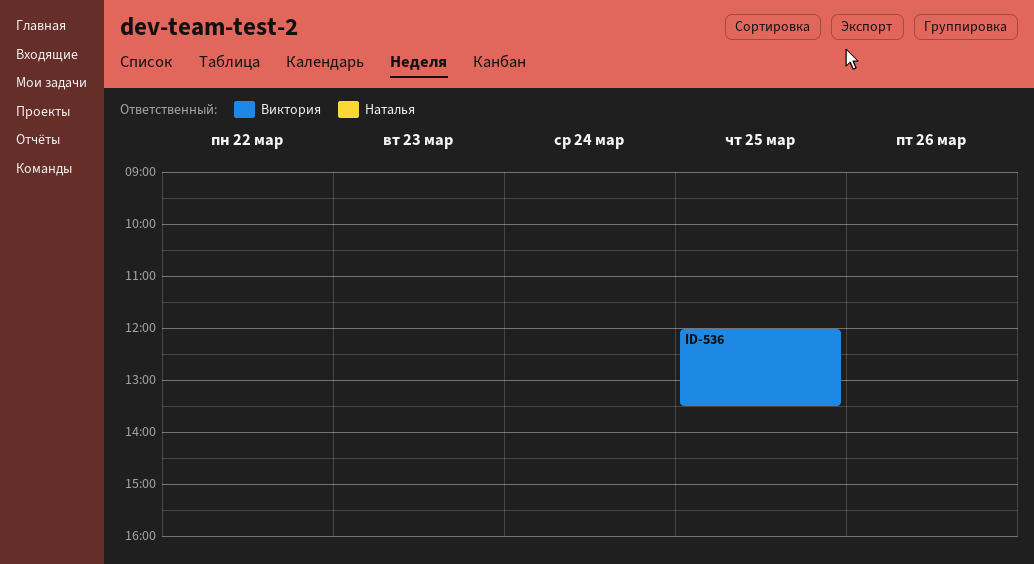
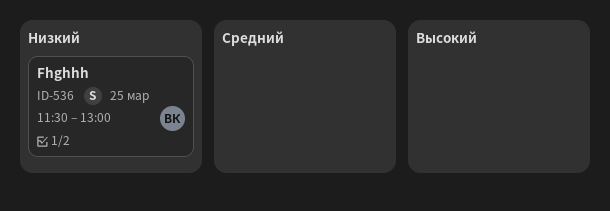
ID-536, begins: 12:00 -> 11:30
ID-536, ends: 13:30 -> 13:00

